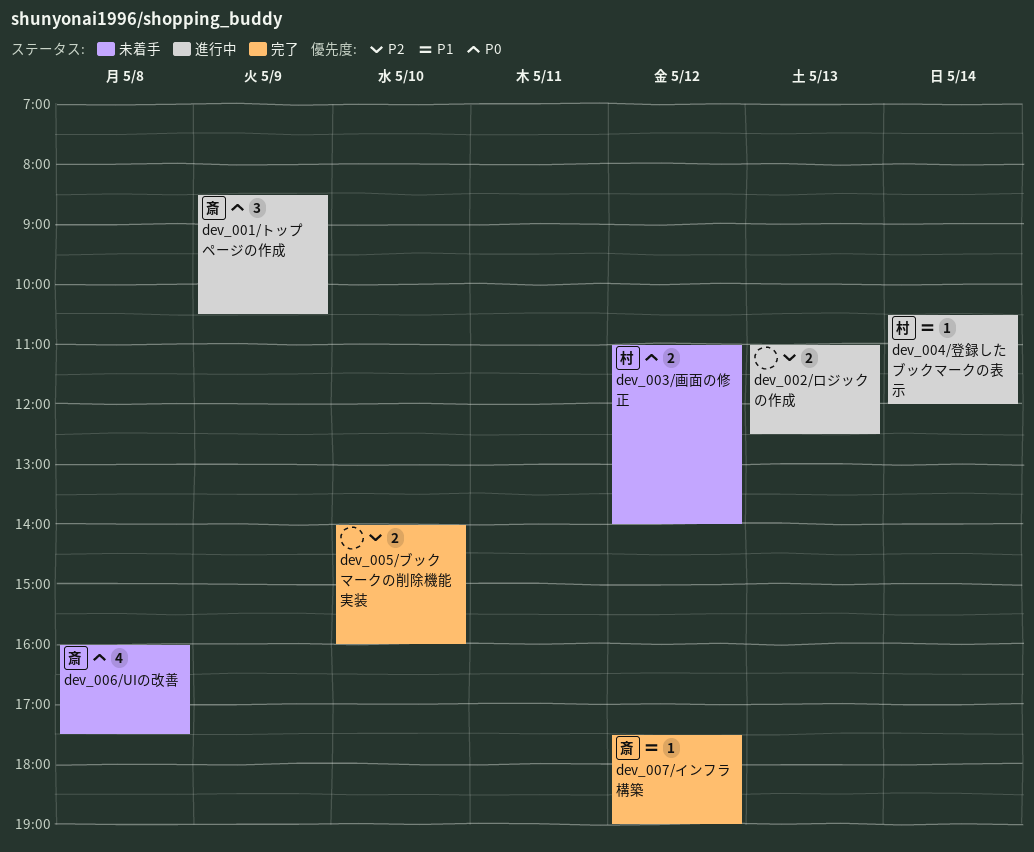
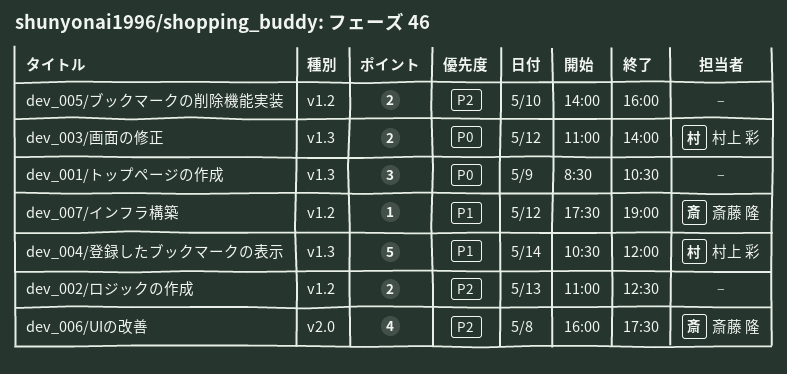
dev_001/トップページの作成, owner: 斎藤 隆 -> none
dev_004/登録したブックマークの表示, estimate: 1 -> 5
dev_006/UIの改善, priority: P0 -> P2

